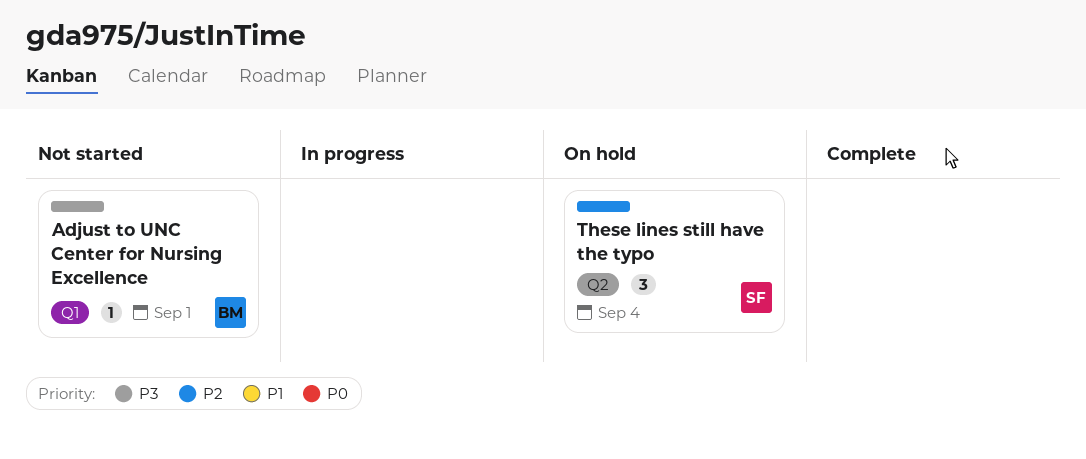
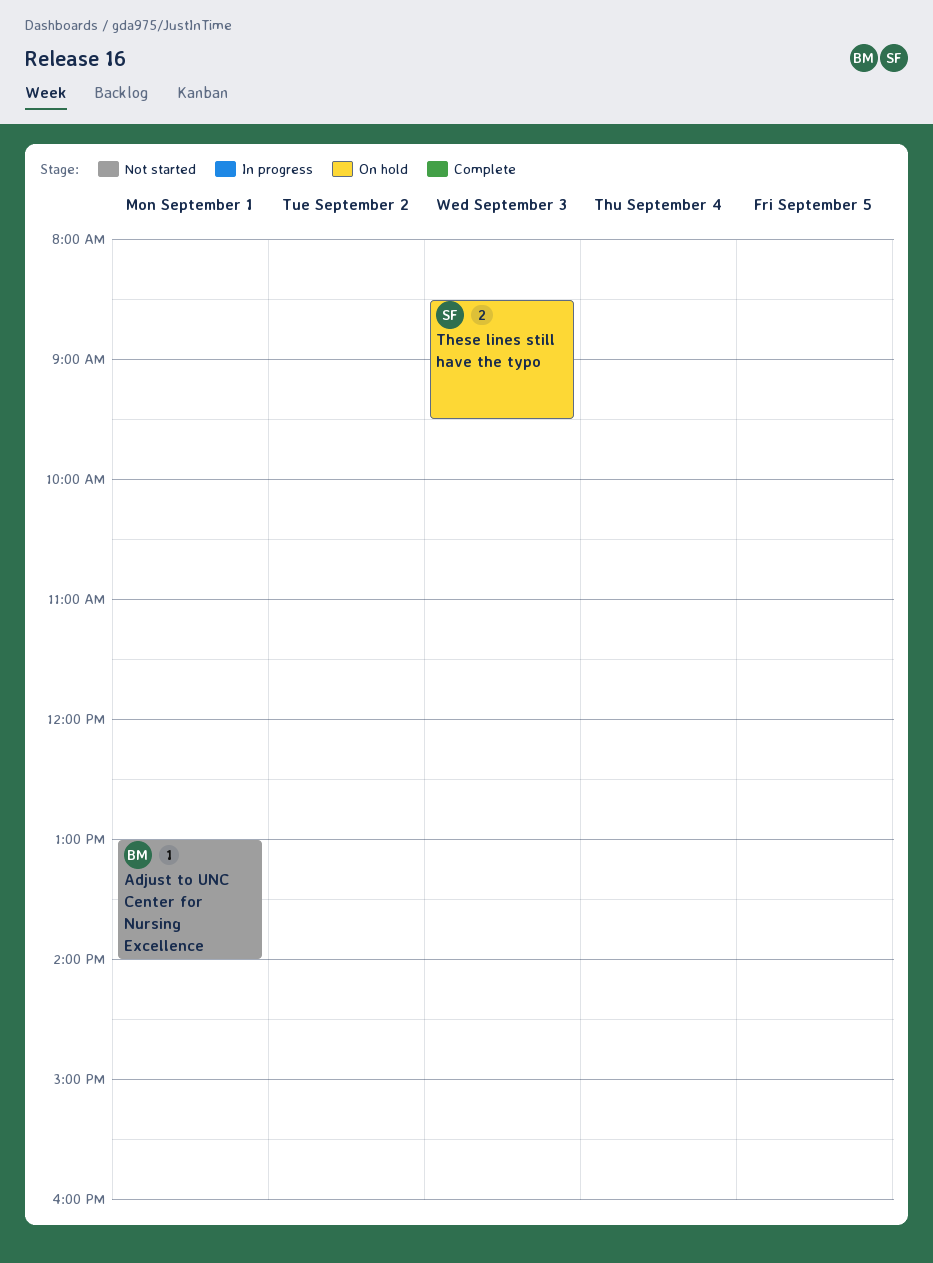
These lines still have the typo, estimate: 3 -> 2
These lines still have the typo, day: Sep 4 -> Sep 3

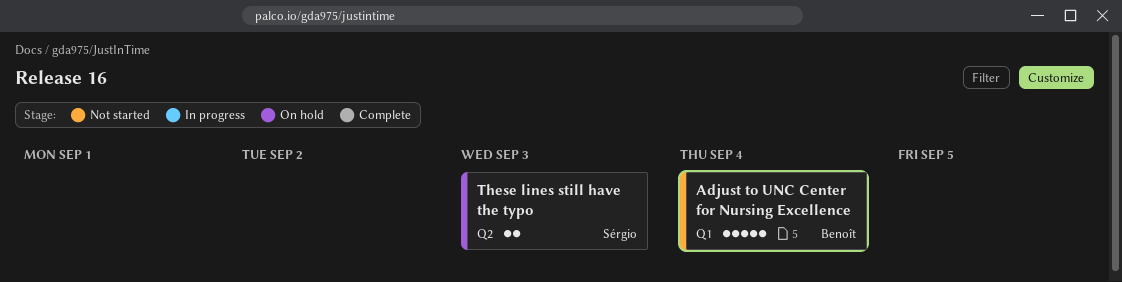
Adjust to UNC Center for Nursing Excellence, estimate: 1 -> 5
Adjust to UNC Center for Nursing Excellence, day: Sep 1 -> Sep 4

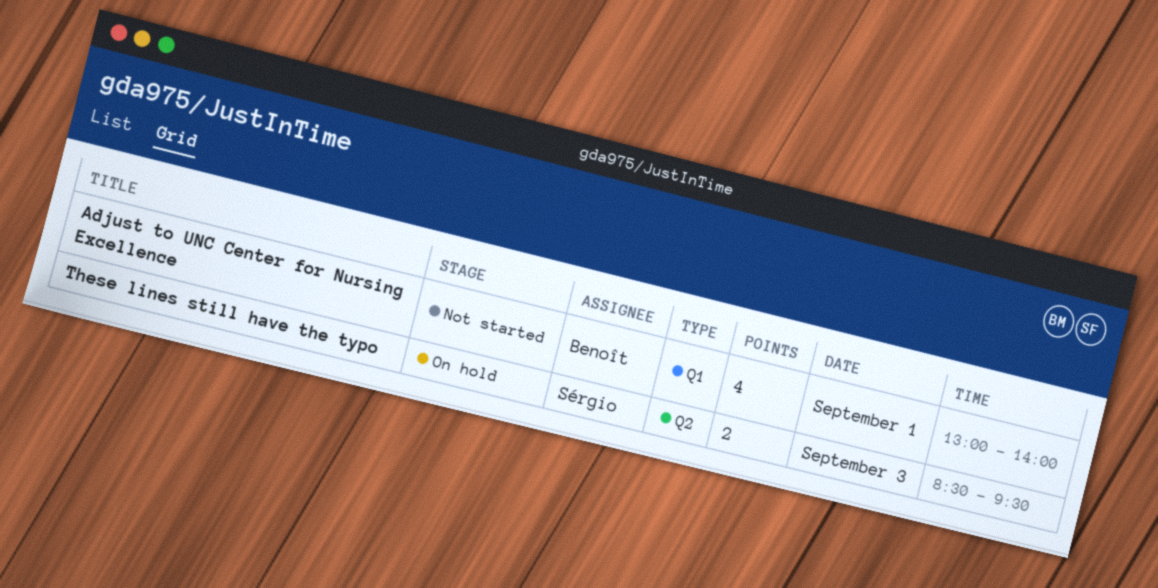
Adjust to UNC Center for Nursing Excellence, estimate: 5 -> 4
Adjust to UNC Center for Nursing Excellence, day: Sep 4 -> Sep 1

